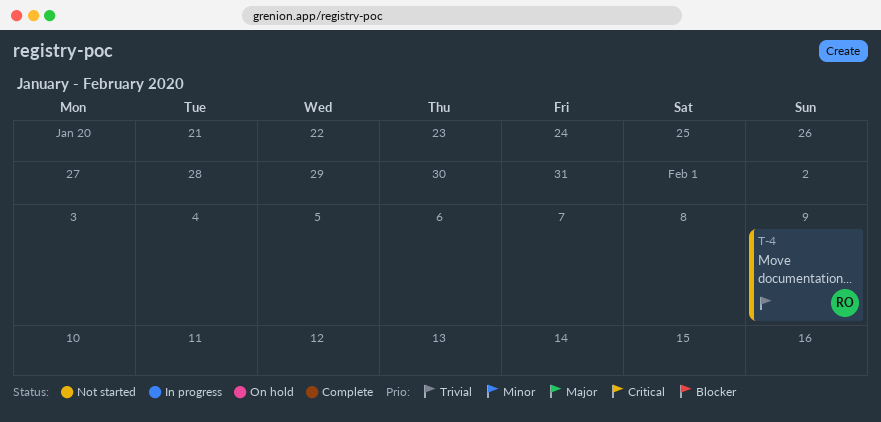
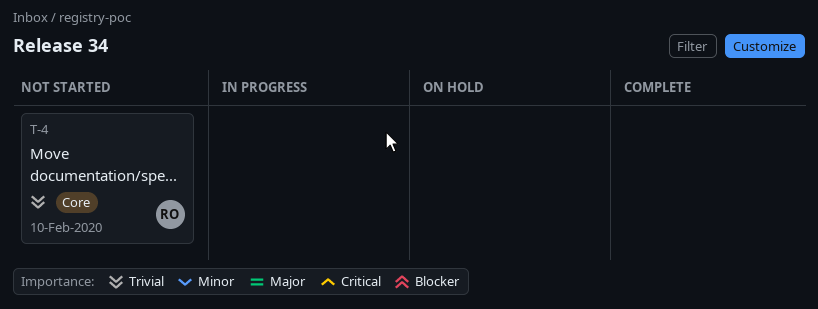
T-4, due: Feb 9 -> Feb 10

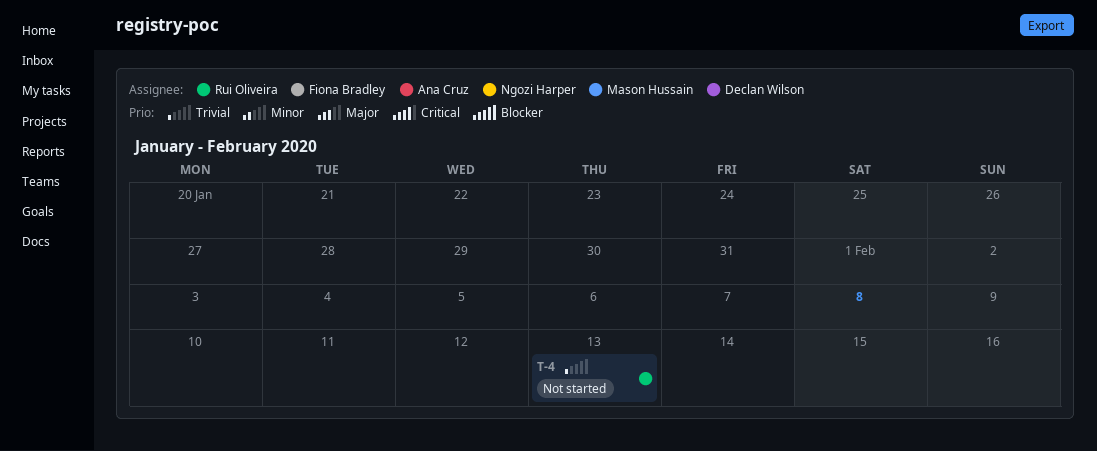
T-4, due: Feb 10 -> Feb 13

